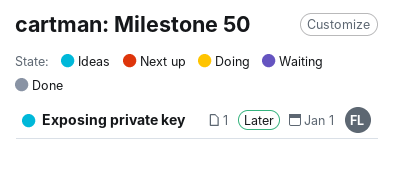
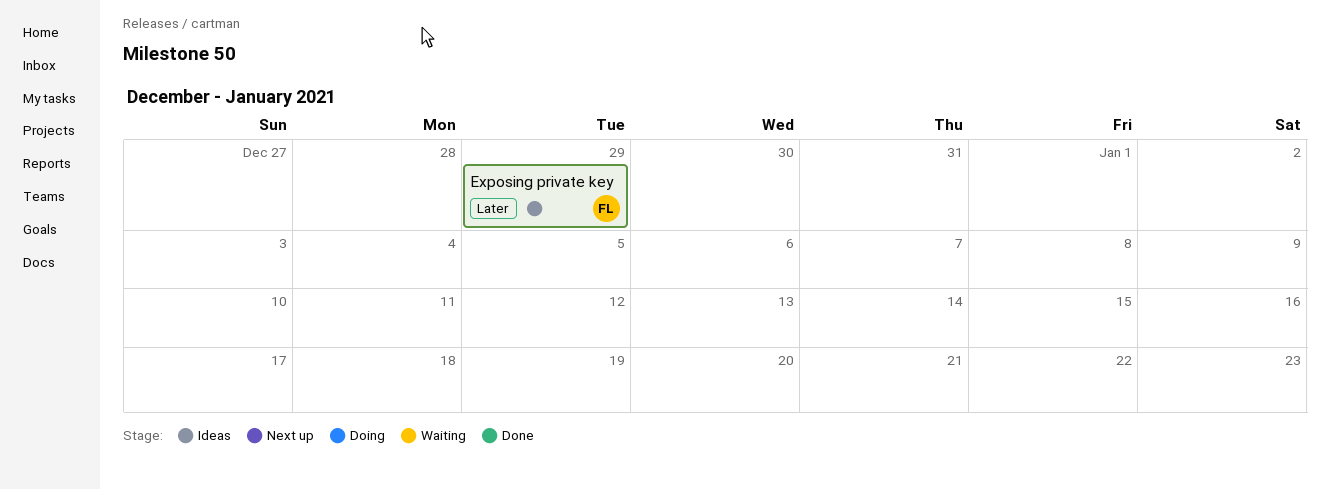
Exposing private key, due: Jan 1 -> Dec 29

